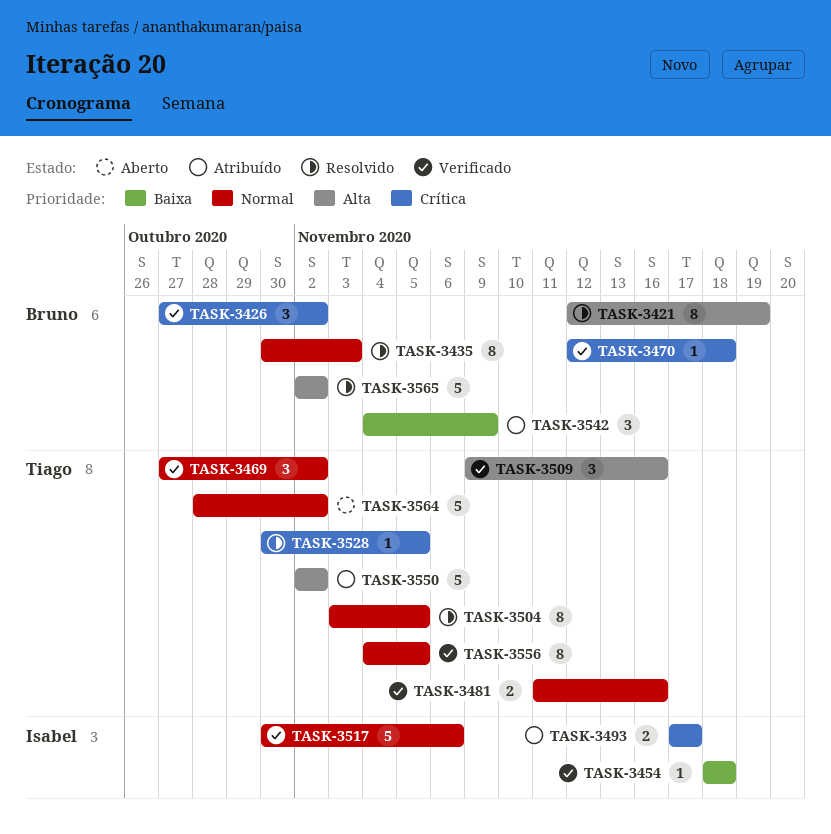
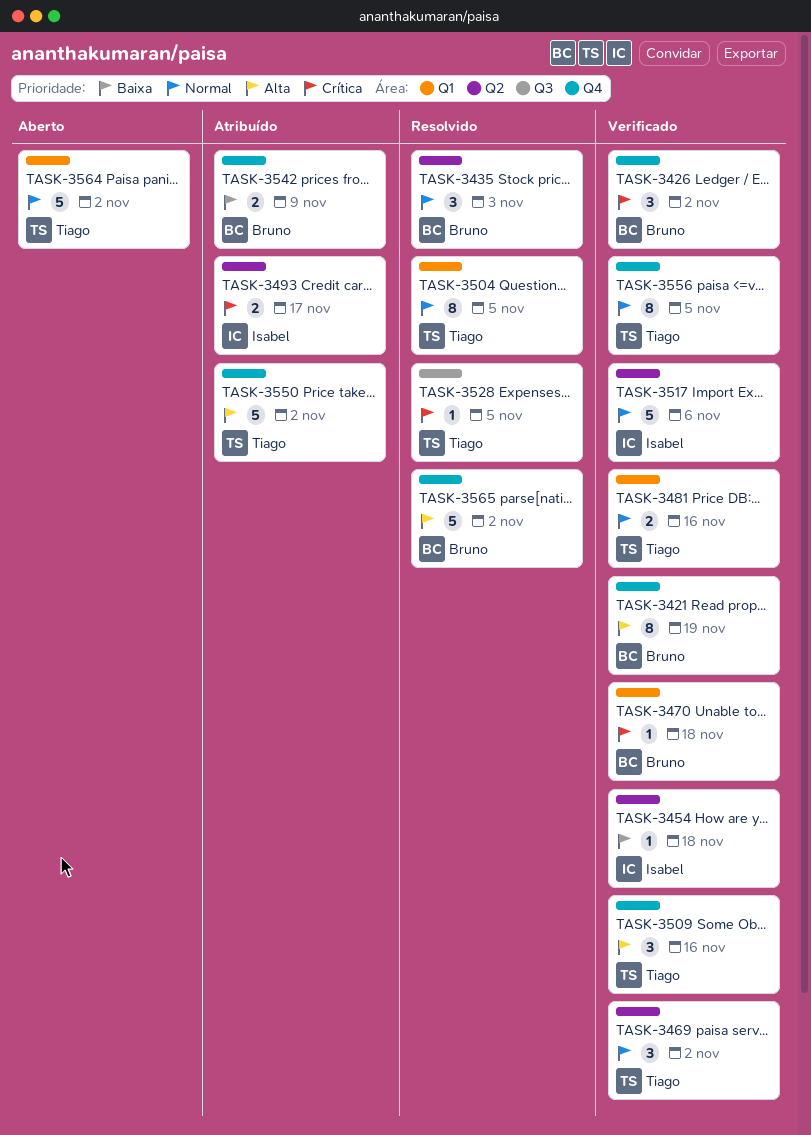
TASK-3421, status: Resolvido -> Verificado
TASK-3435, estimate: 8 -> 3
TASK-3542, estimate: 3 -> 2

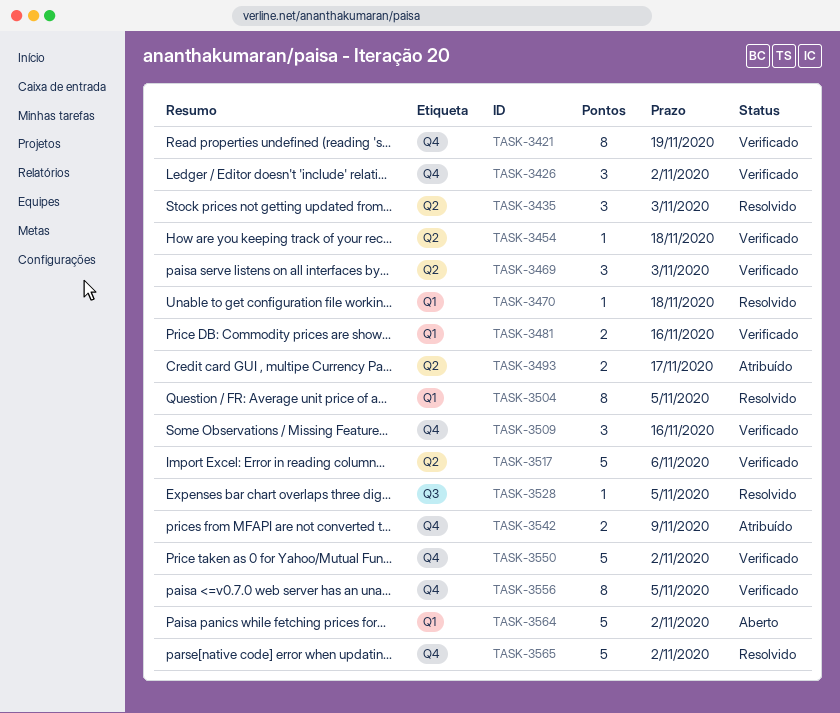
TASK-3469, due: Nov 2 -> Nov 3
TASK-3470, status: Verificado -> Resolvido
TASK-3550, status: Atribuído -> Verificado

